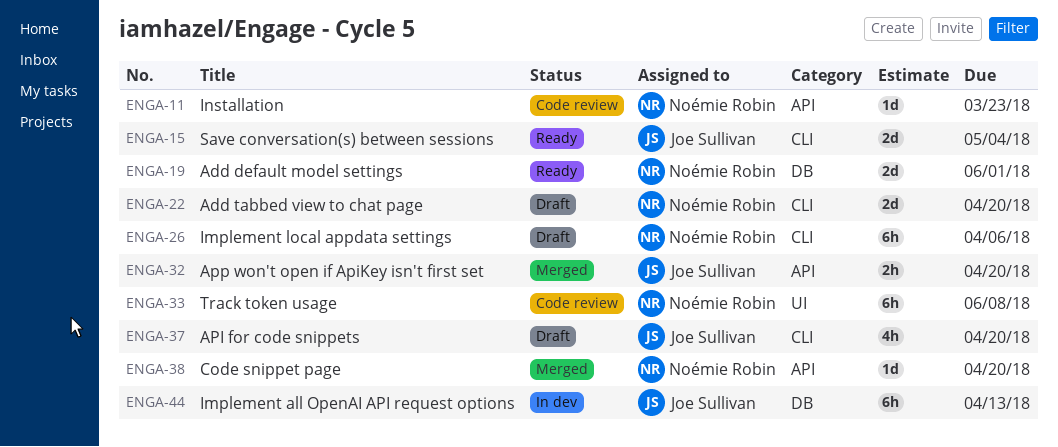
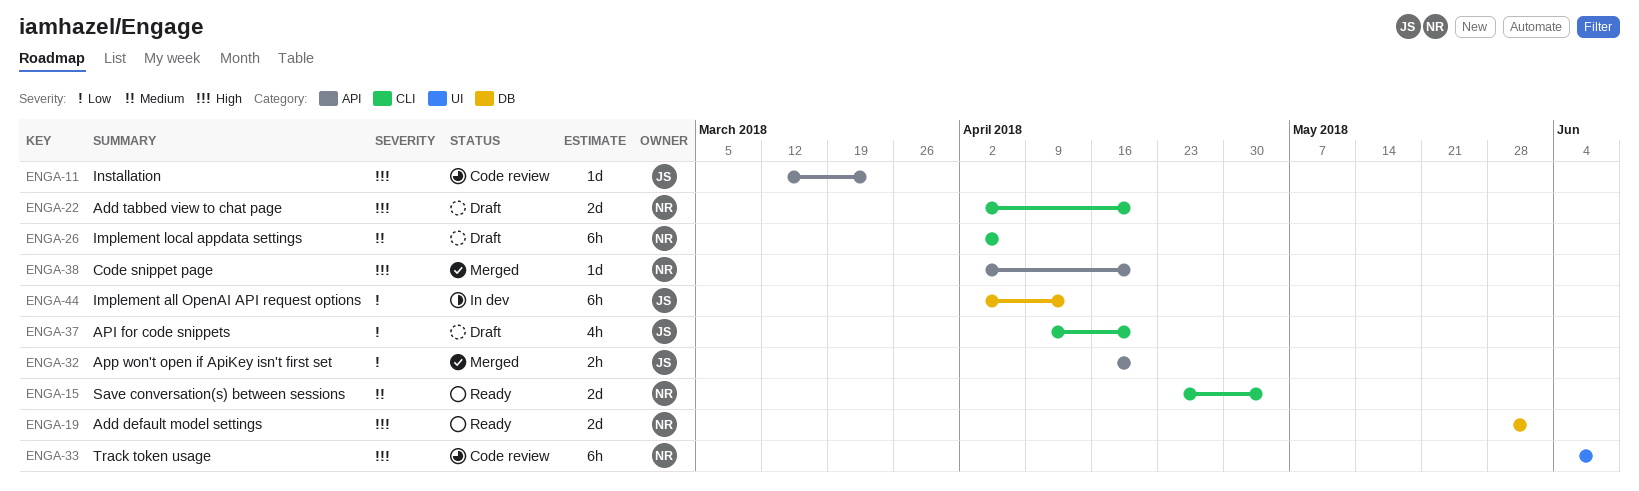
ENGA-11, owner: Noémie Robin -> Joe Sullivan
ENGA-15, owner: Joe Sullivan -> Noémie Robin

